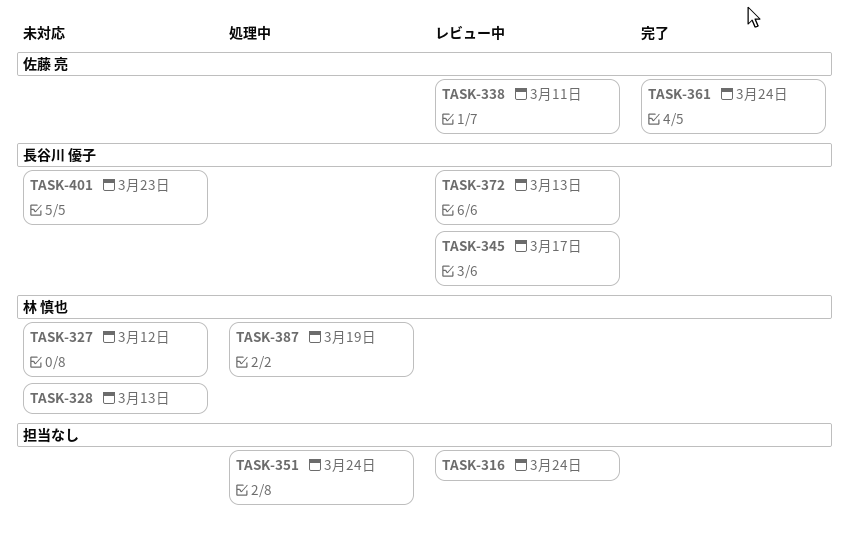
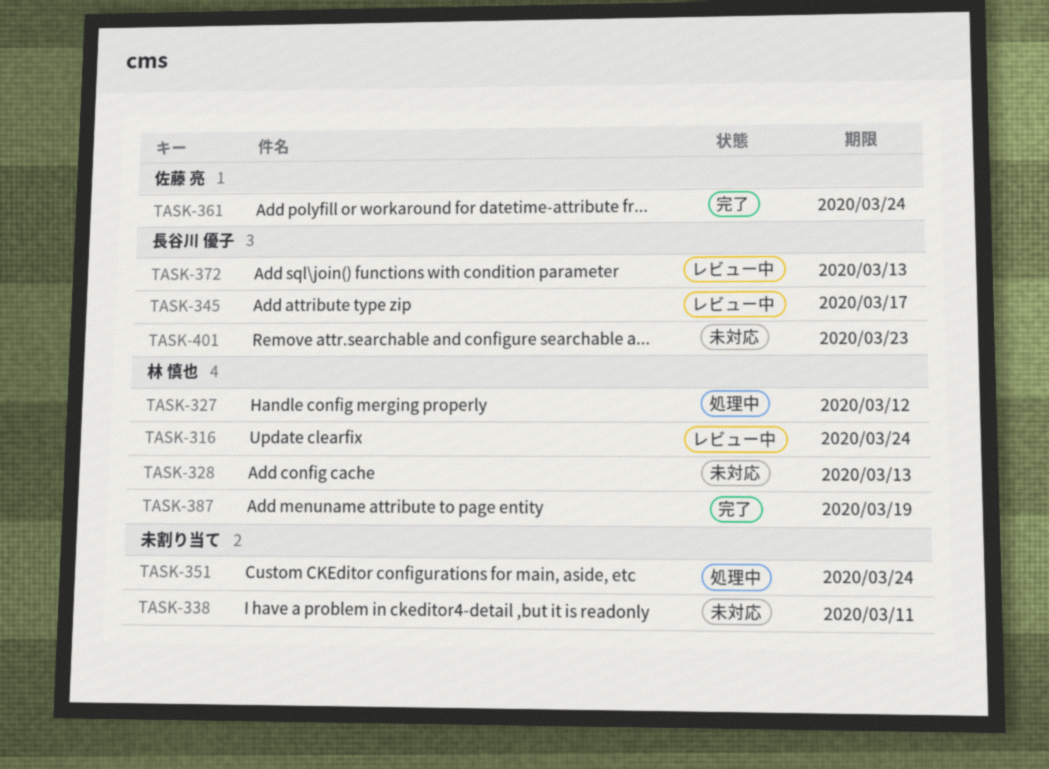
TASK-316, owner: none -> 林 慎也
TASK-327, status: 未対応 -> 処理中
TASK-338, status: レビュー中 -> 未対応
TASK-338, owner: 佐藤 亮 -> none
TASK-387, status: 処理中 -> 完了

